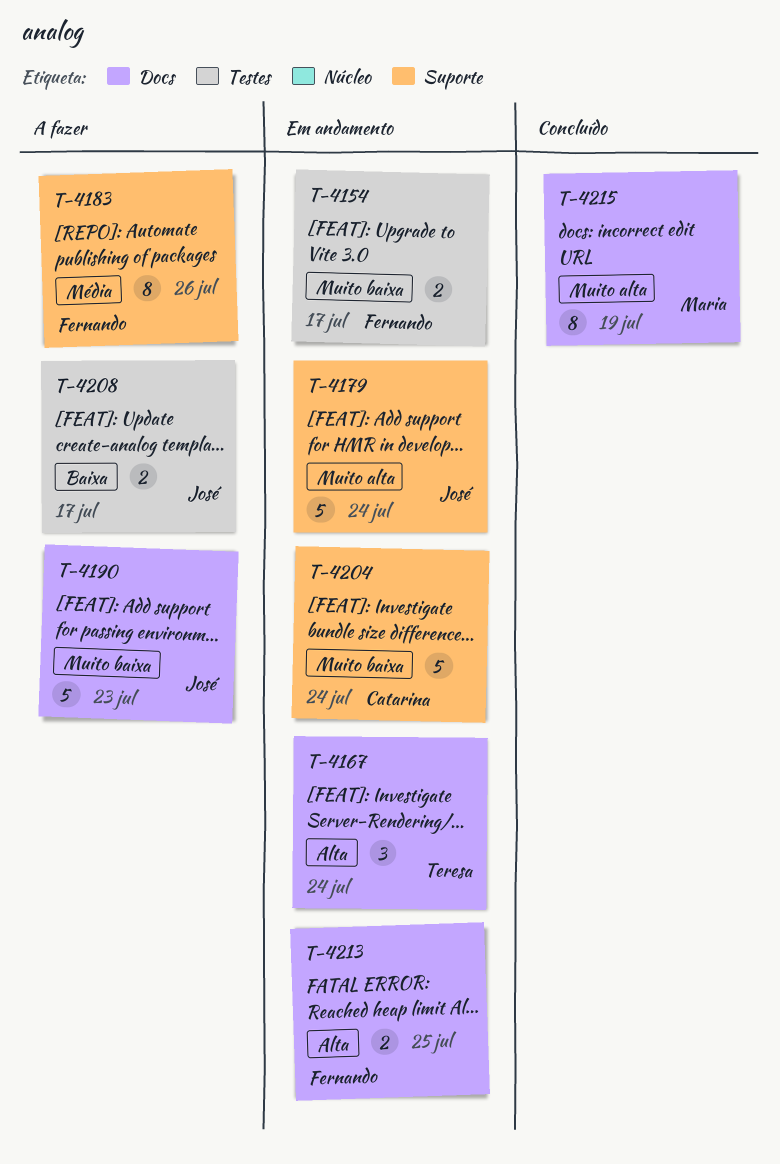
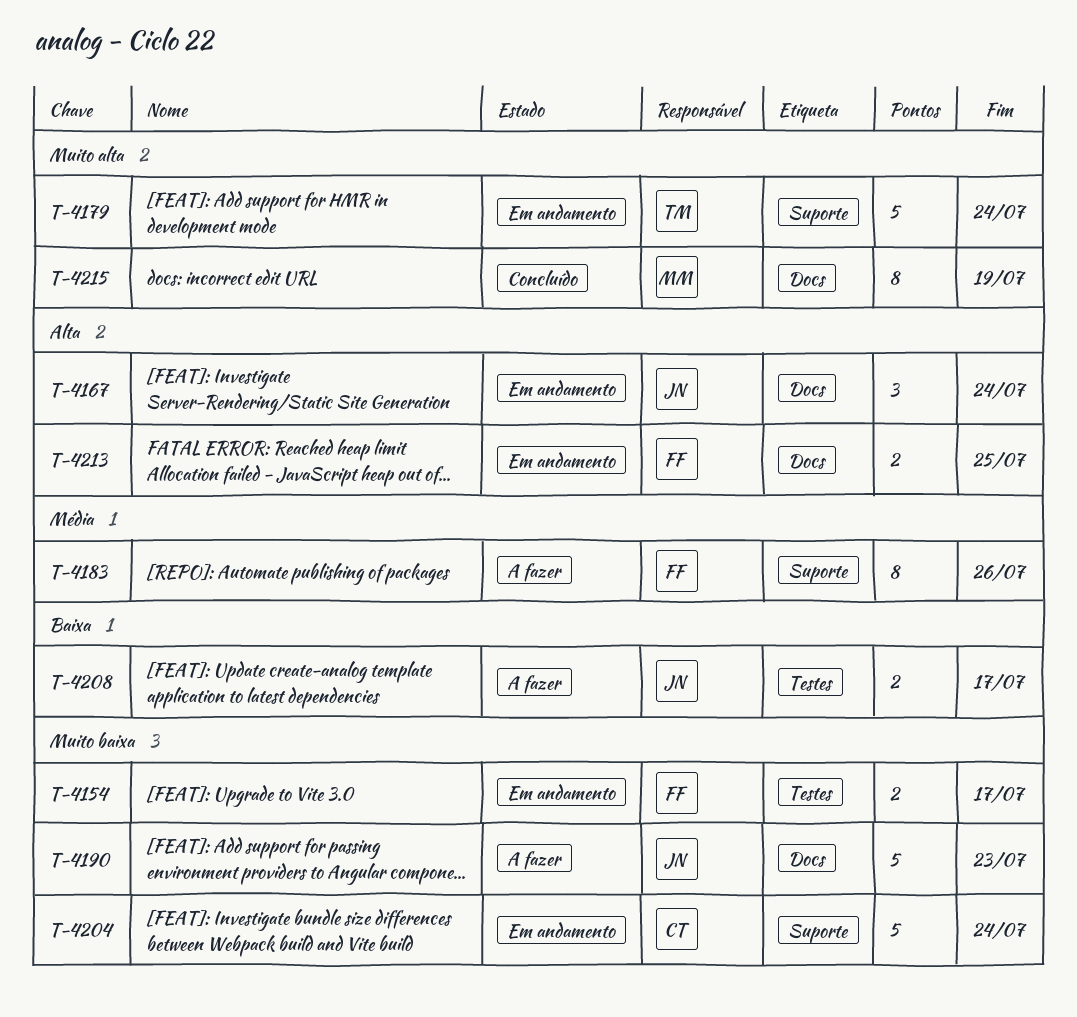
T-4167, owner: Teresa -> José
T-4179, owner: José -> Teresa

